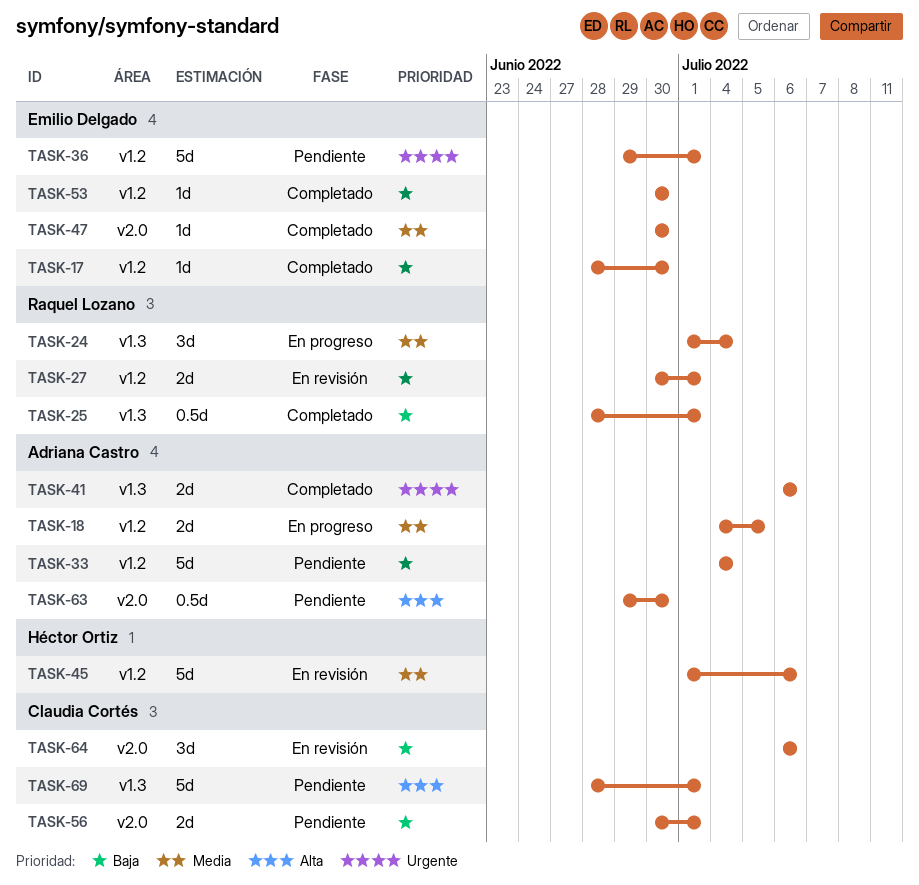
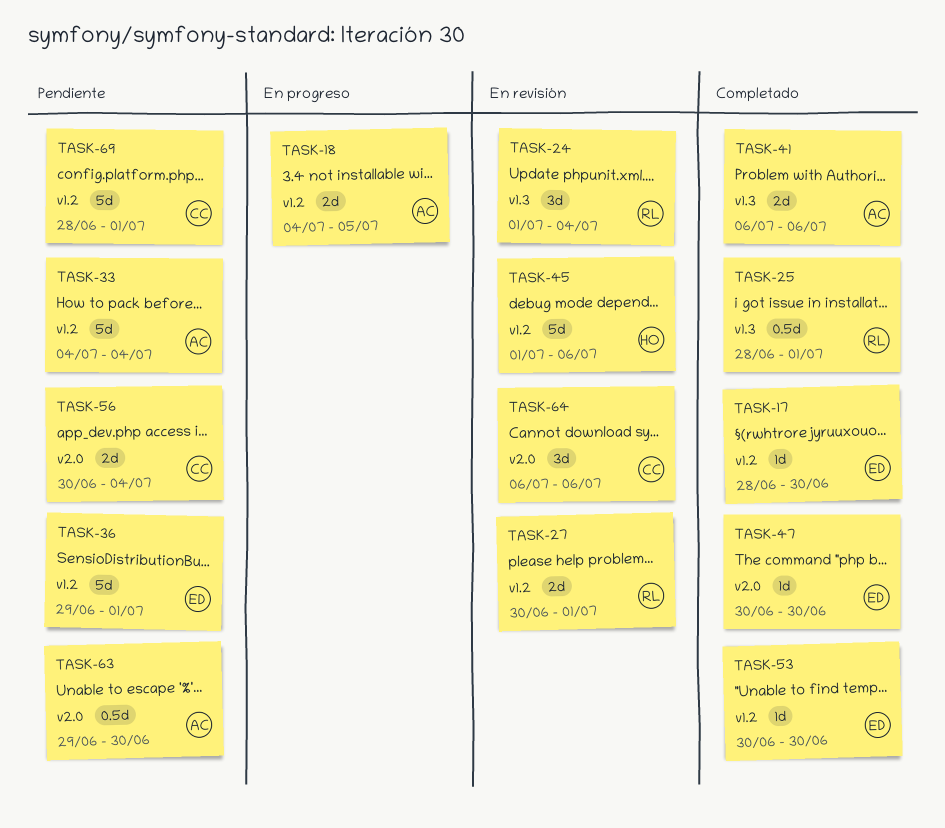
TASK-24, status: En progreso -> En revisión
TASK-56, due: Jul 1 -> Jul 4
TASK-69, label: v1.3 -> v1.2

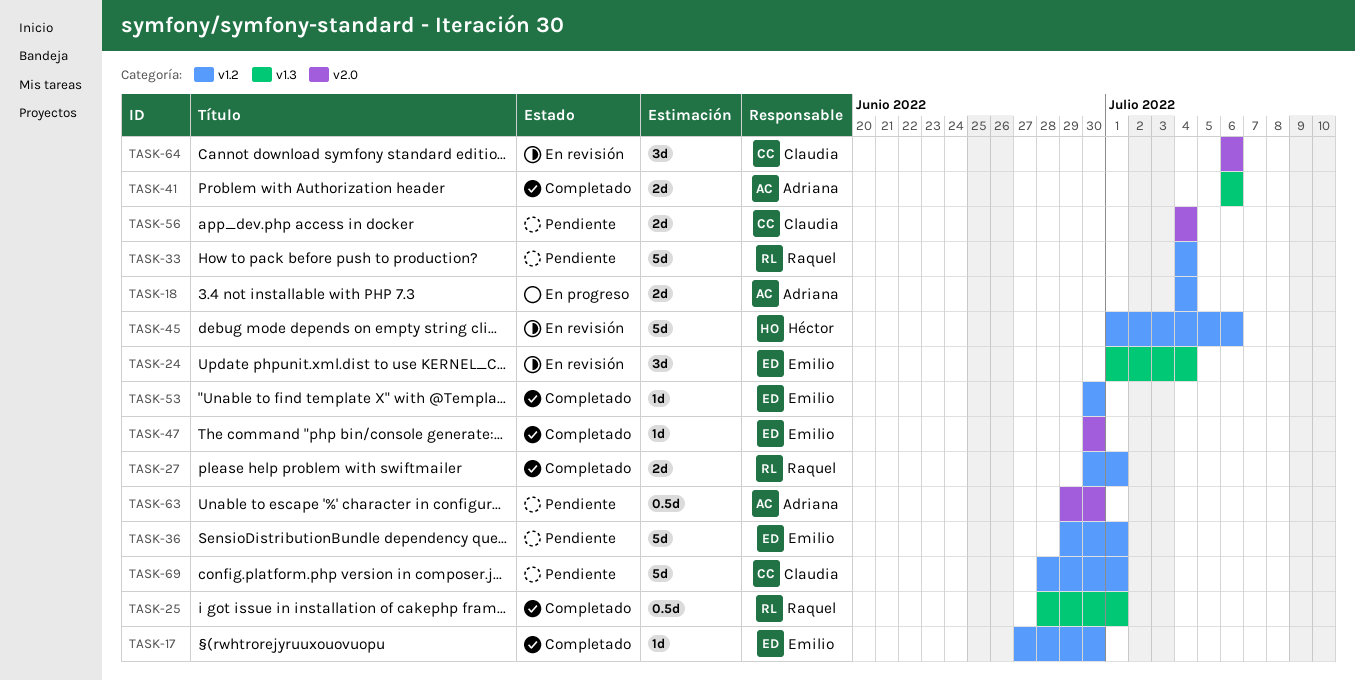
TASK-17, start: Jun 28 -> Jun 27
TASK-18, due: Jul 5 -> Jul 4
TASK-24, owner: Raquel -> Emilio
TASK-27, status: En revisión -> Completado
TASK-33, owner: Adriana -> Raquel
TASK-56, start: Jun 30 -> Jul 4

